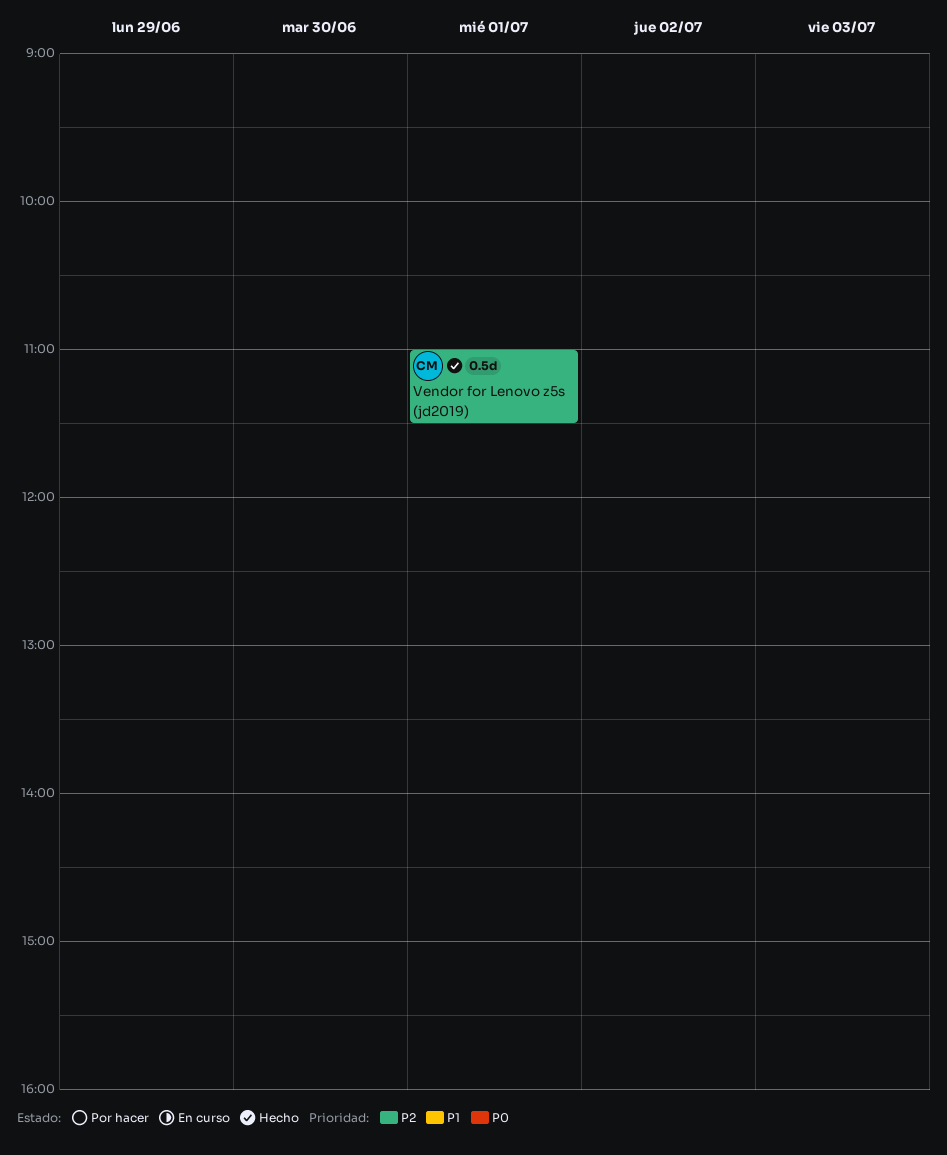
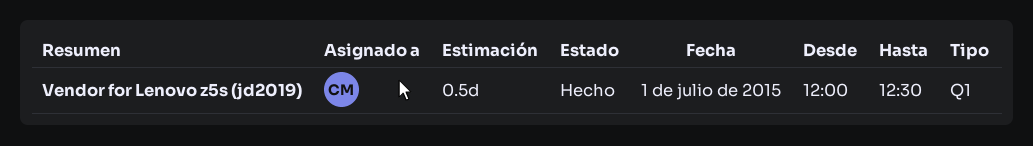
Vendor for Lenovo z5s (jd2019), begins: 11:00 -> 12:00
Vendor for Lenovo z5s (jd2019), ends: 11:30 -> 12:30

